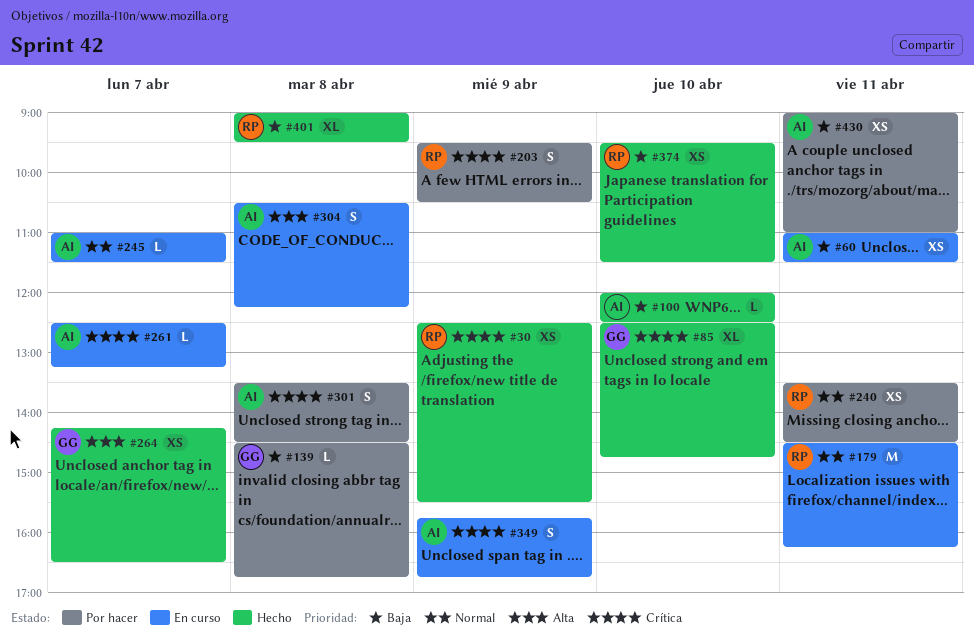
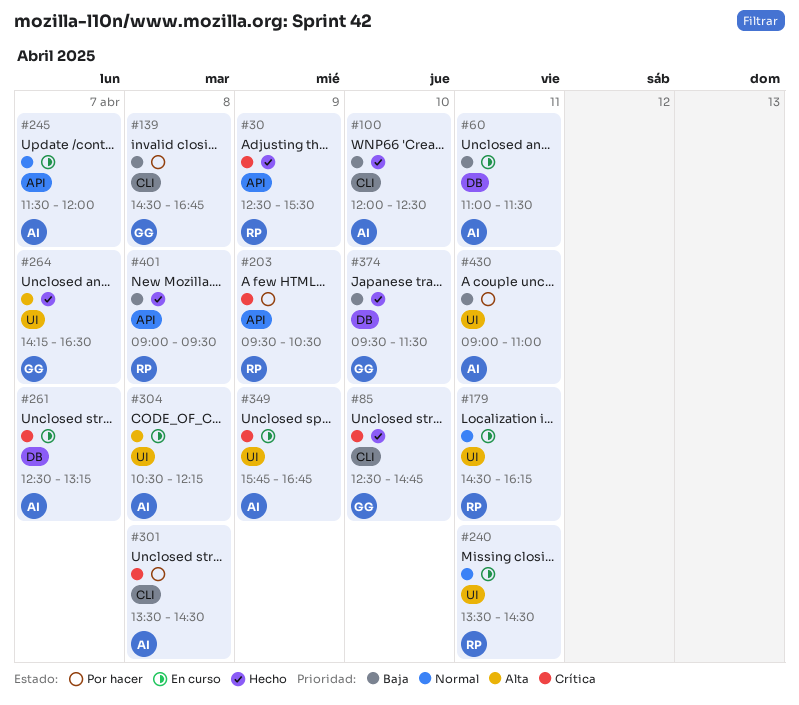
#240, status: Por hacer -> En curso
#245, begins: 11:00 -> 11:30
#245, ends: 11:30 -> 12:00
#374, owner: RP -> GG

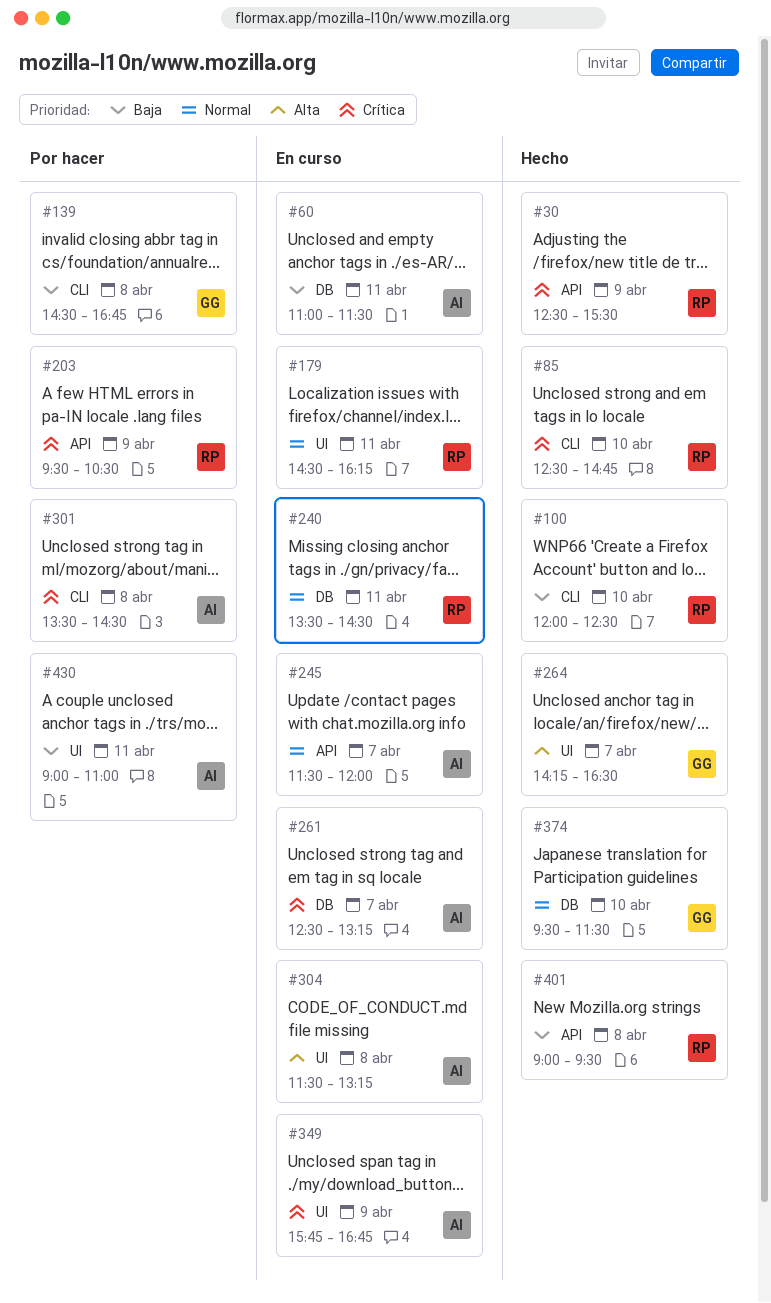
#85, owner: GG -> RP
#100, owner: AI -> RP
#240, label: UI -> DB
#304, begins: 10:30 -> 11:30
#304, ends: 12:15 -> 13:15
#374, priority: Baja -> Normal

